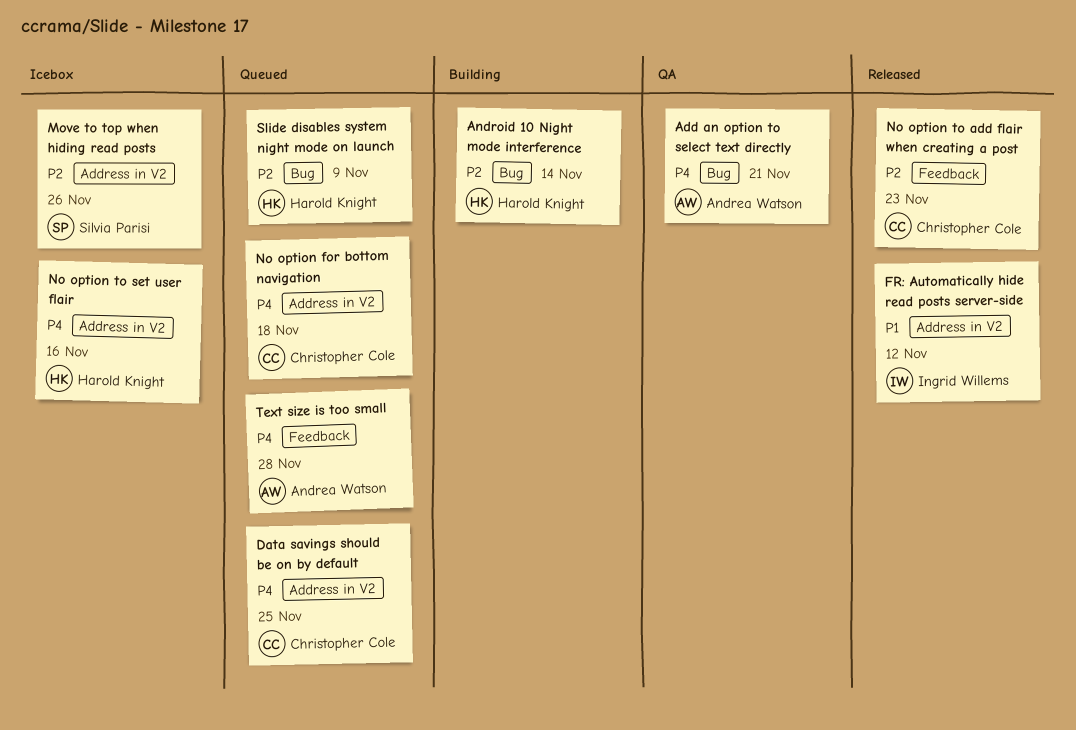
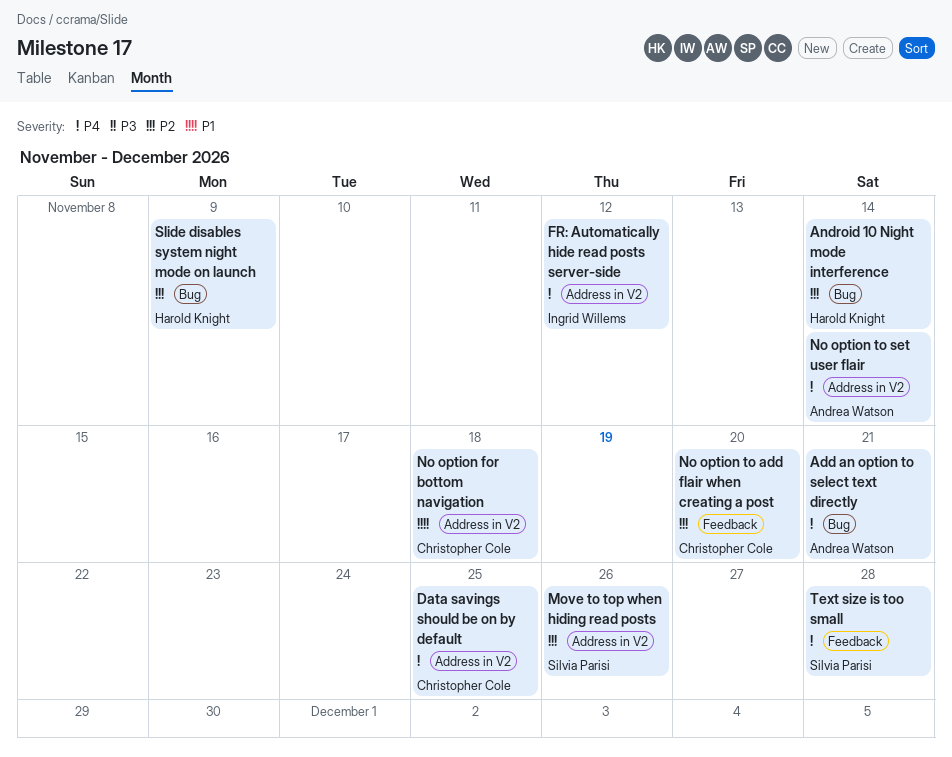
FR: Automatically hide read posts server-side, priority: P1 -> P4
No option for bottom navigation, priority: P4 -> P1
No option to add flair when creating a post, due: Nov 23 -> Nov 20
No option to set user flair, owner: Harold Knight -> Andrea Watson
No option to set user flair, due: Nov 16 -> Nov 14
Text size is too small, owner: Andrea Watson -> Silvia Parisi

